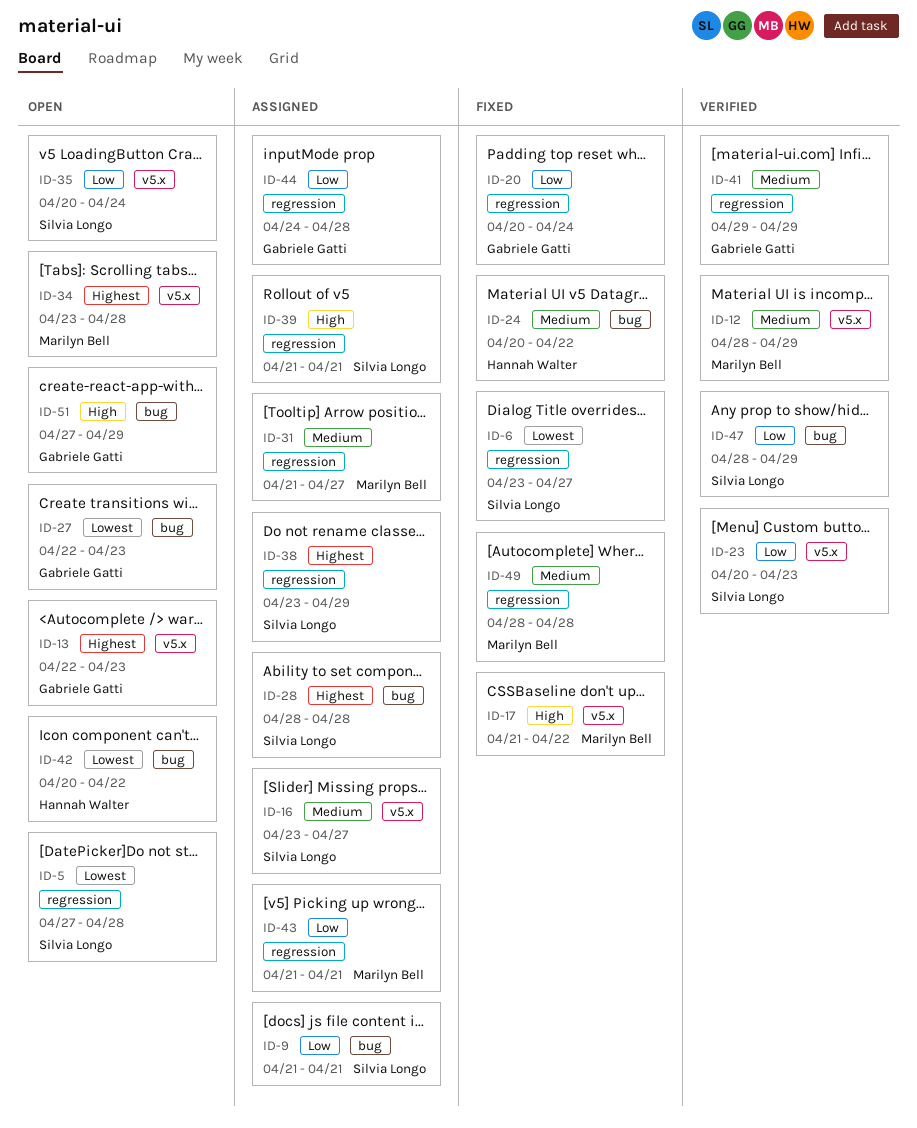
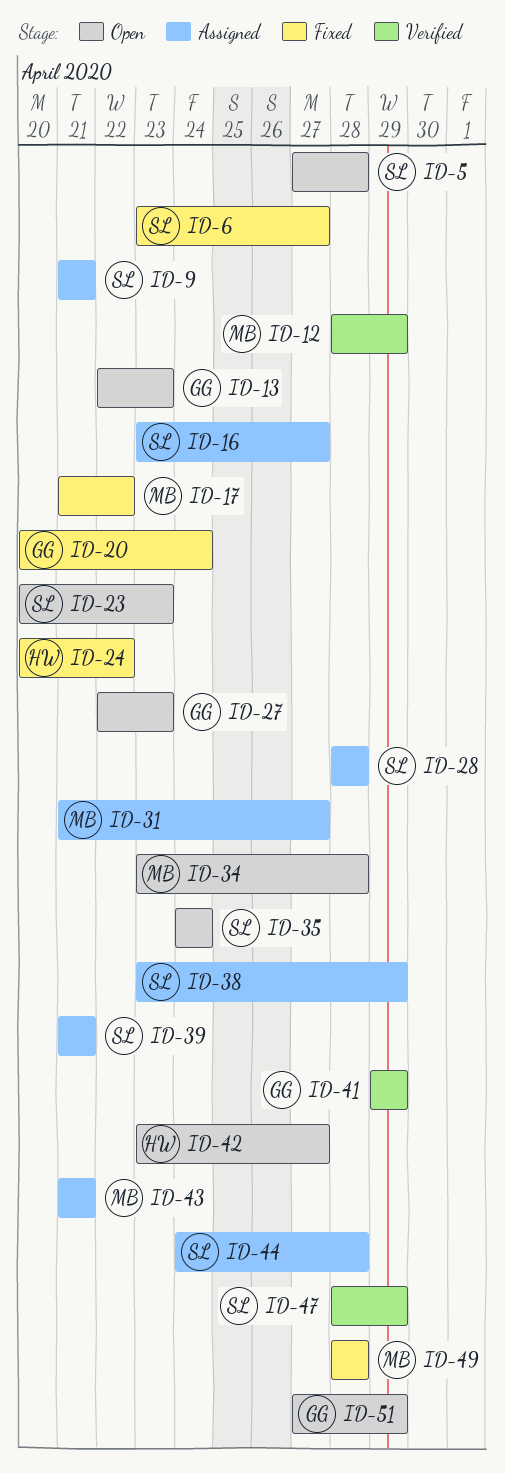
ID-23, status: Verified -> Open
ID-35, start: Apr 20 -> Apr 24
ID-42, start: Apr 20 -> Apr 23
ID-42, due: Apr 22 -> Apr 27
ID-44, owner: Gabriele Gatti -> Silvia Longo

